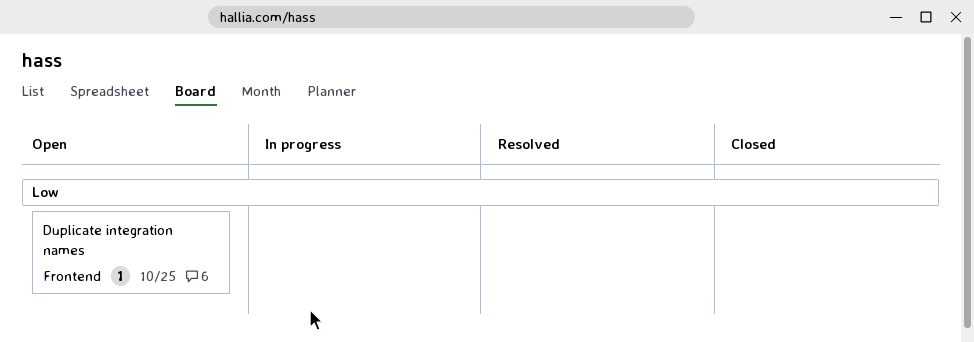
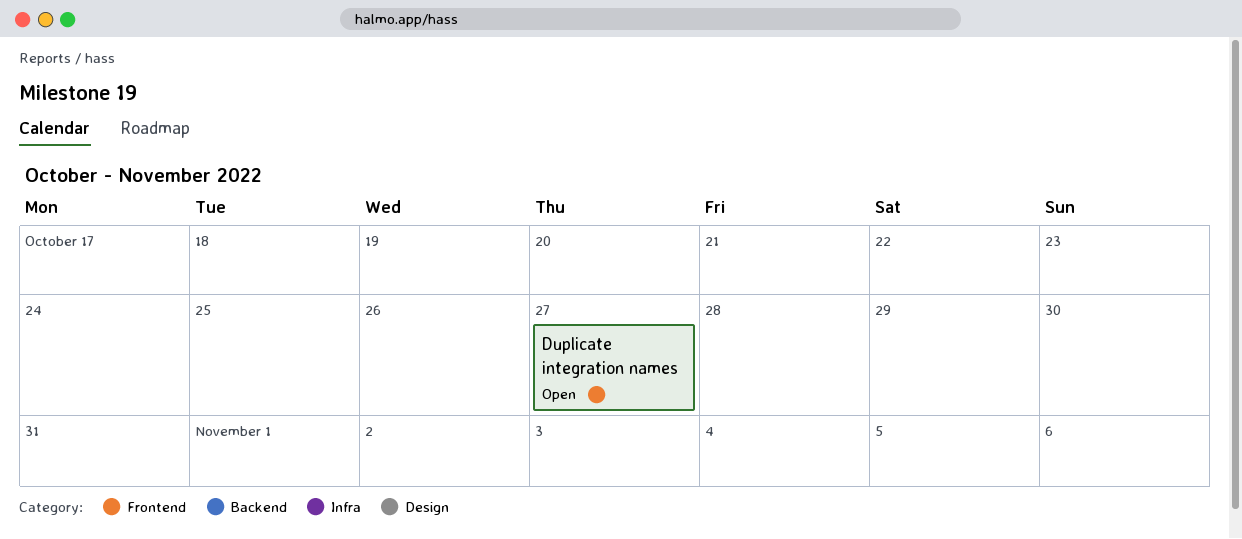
Duplicate integration names, due: Oct 25 -> Oct 27

